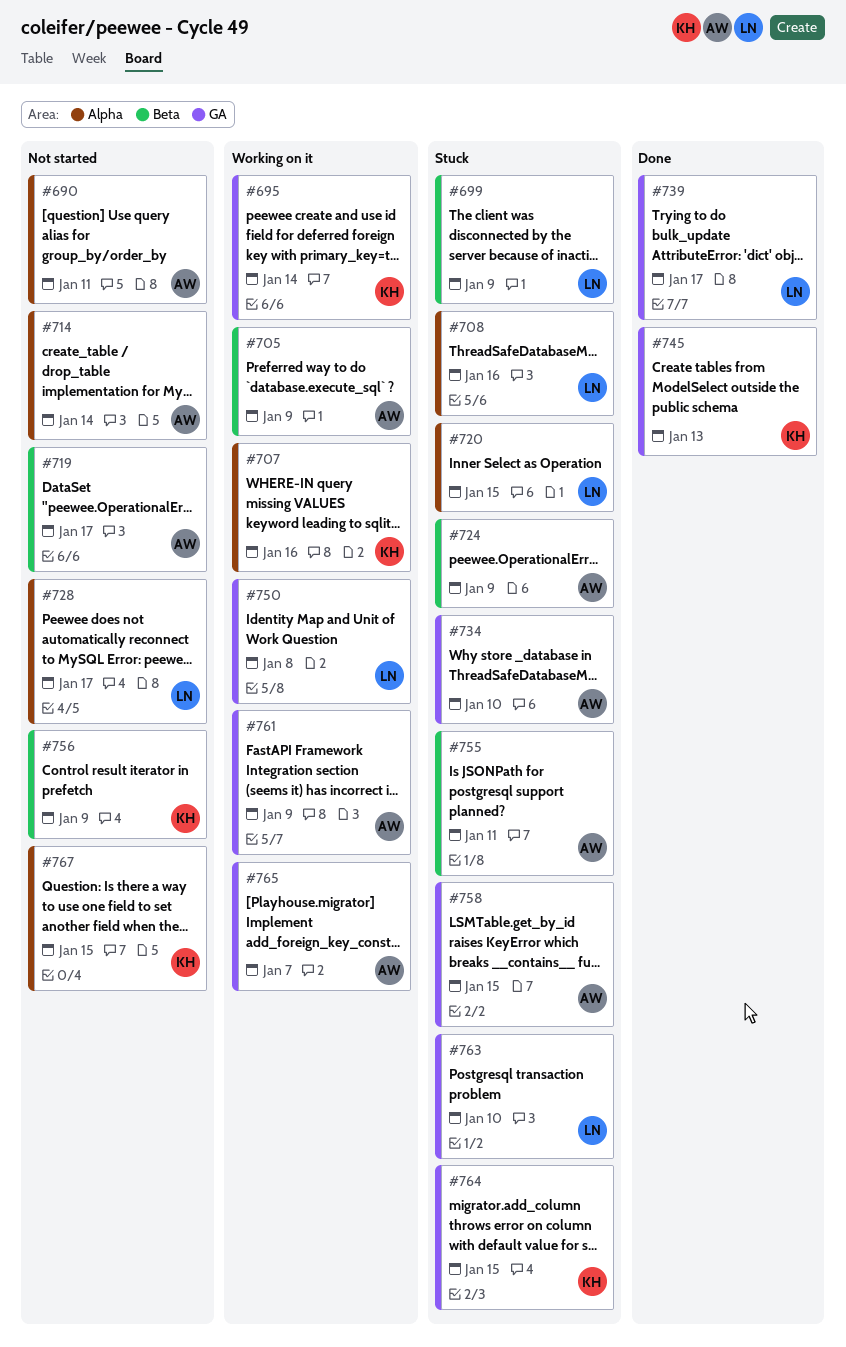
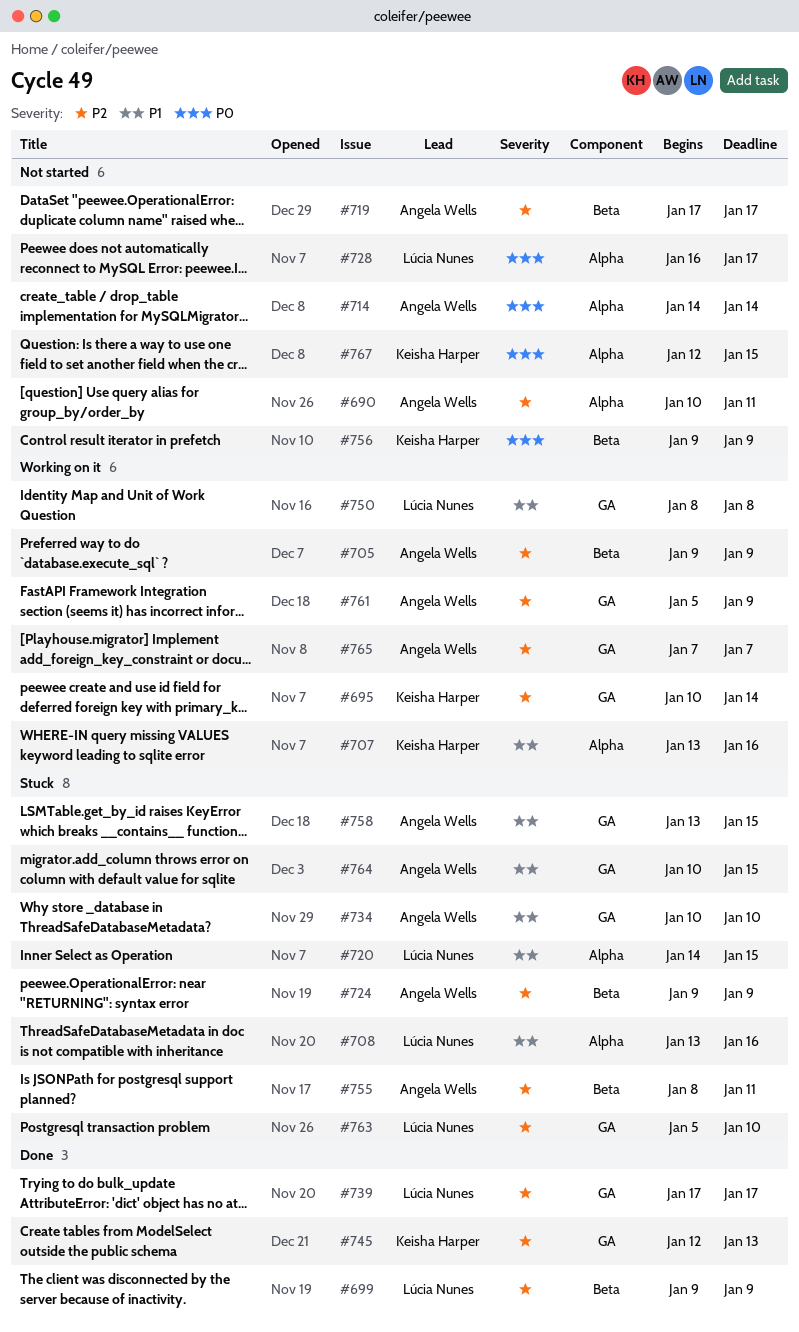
#699, status: Stuck -> Done
#764, owner: Keisha Harper -> Angela Wells

